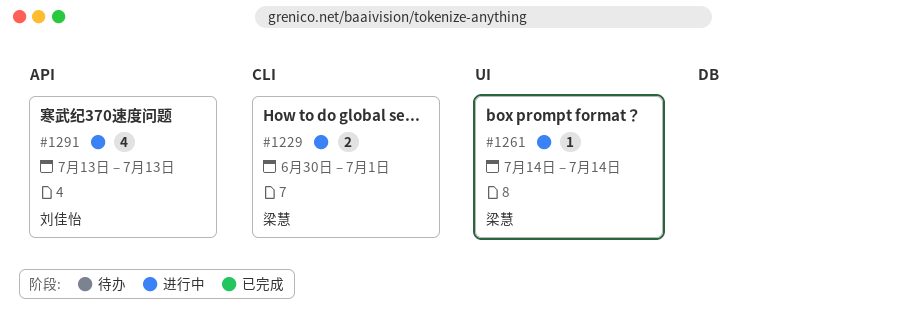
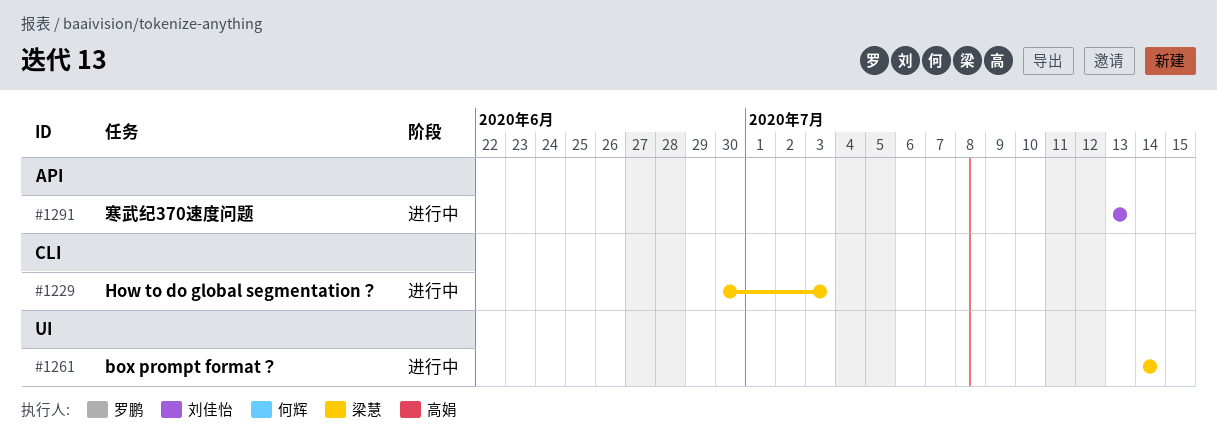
#1229, due: Jul 1 -> Jul 3

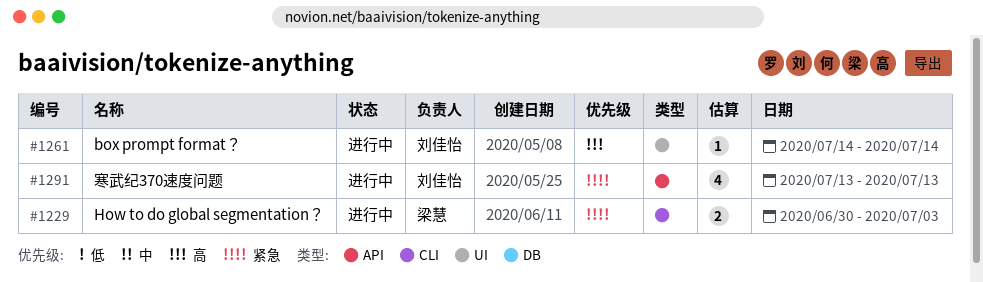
#1261, owner: 梁慧 -> 刘佳怡

